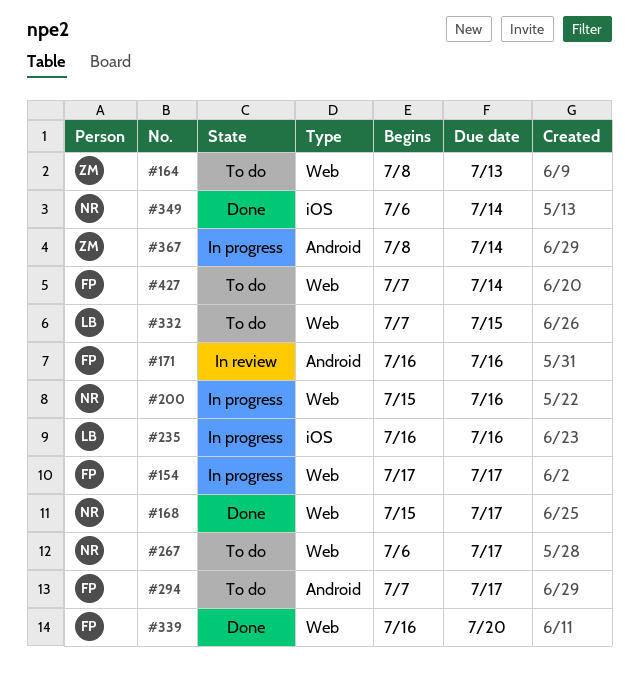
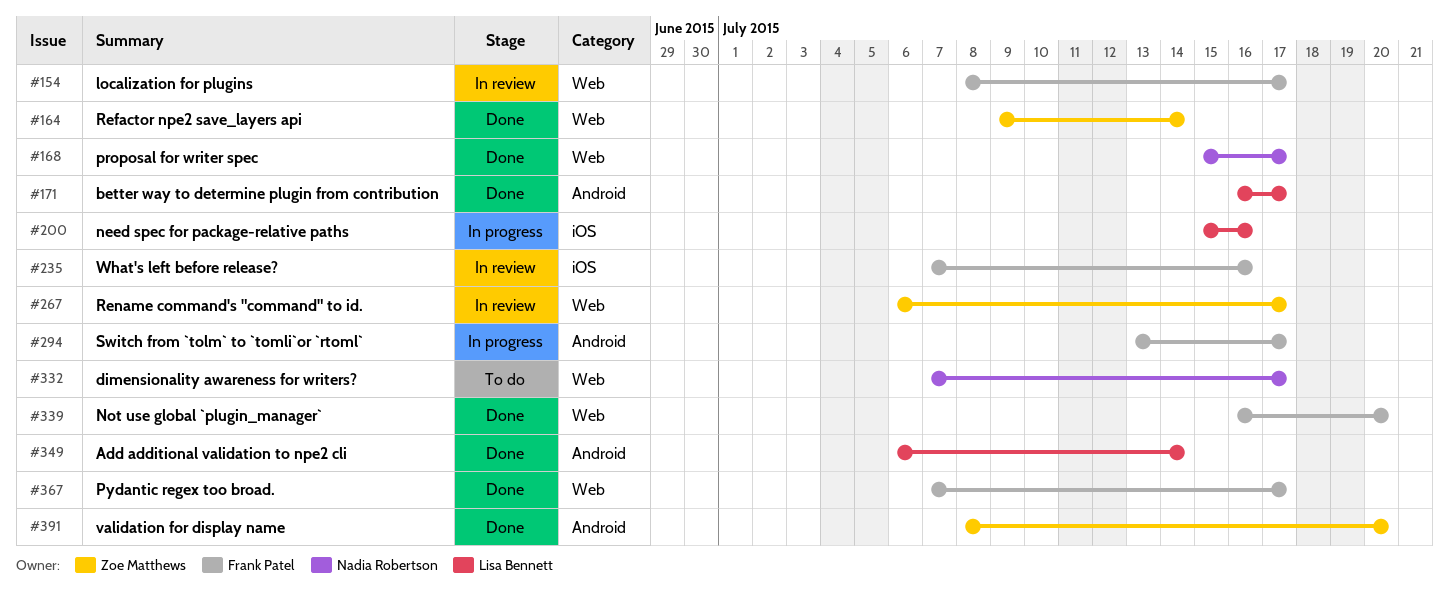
#154, status: In progress -> In review
#154, start: Jul 17 -> Jul 8
#164, status: To do -> Done
#164, start: Jul 8 -> Jul 9
#164, due: Jul 13 -> Jul 14
#171, status: In review -> Done
#171, owner: Frank Patel -> Lisa Bennett
#171, due: Jul 16 -> Jul 17
#200, owner: Nadia Robertson -> Lisa Bennett
#200, label: Web -> iOS
#235, status: In progress -> In review
#235, owner: Lisa Bennett -> Frank Patel
#235, start: Jul 16 -> Jul 7
#267, status: To do -> In review
#267, owner: Nadia Robertson -> Zoe Matthews
#294, status: To do -> In progress
#294, start: Jul 7 -> Jul 13
#332, owner: Lisa Bennett -> Nadia Robertson
#332, due: Jul 15 -> Jul 17
#349, owner: Nadia Robertson -> Lisa Bennett
#349, label: iOS -> Android
#367, status: In progress -> Done
#367, owner: Zoe Matthews -> Frank Patel
#367, label: Android -> Web
#367, start: Jul 8 -> Jul 7
#367, due: Jul 14 -> Jul 17
#391: none -> present
#427: present -> none

